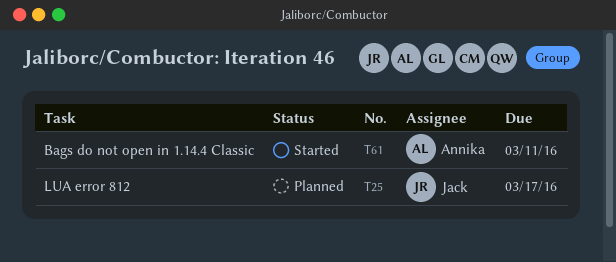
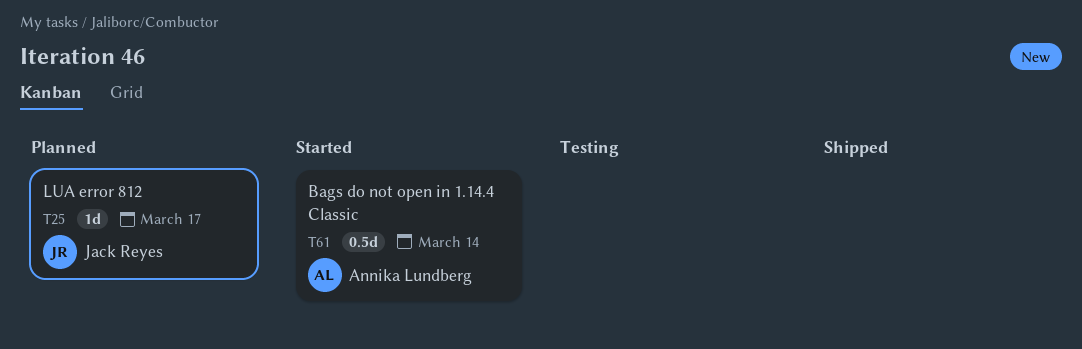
T61, due: Mar 11 -> Mar 14

